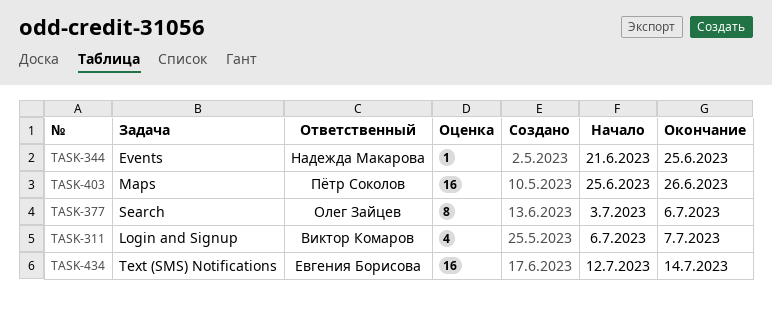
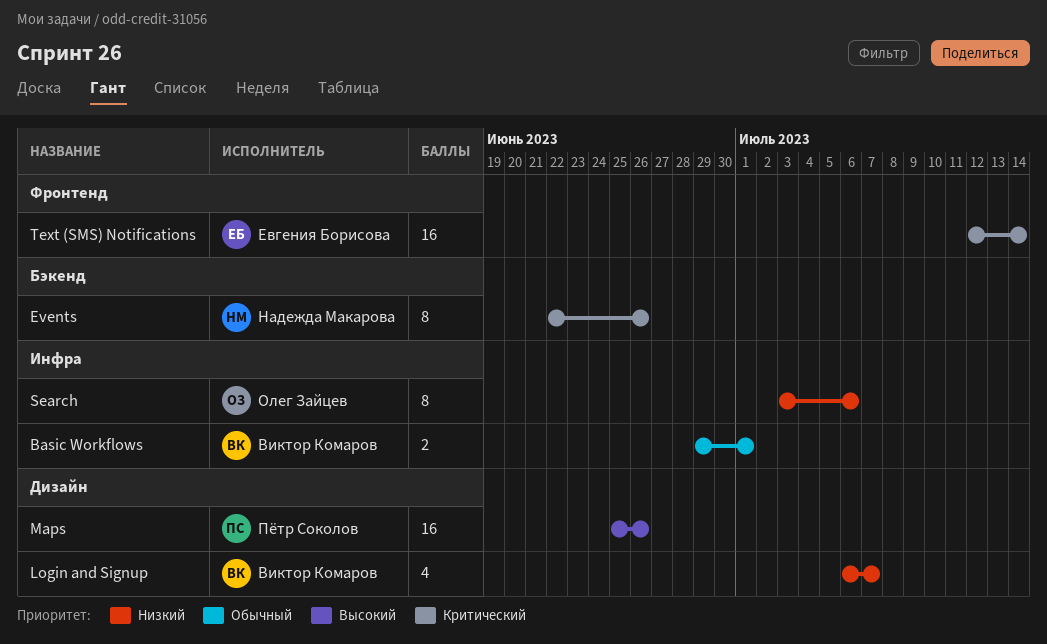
Basic Workflows: none -> present
Events, estimate: 1 -> 8
Events, start: Jun 21 -> Jun 22
Events, due: Jun 25 -> Jun 26

